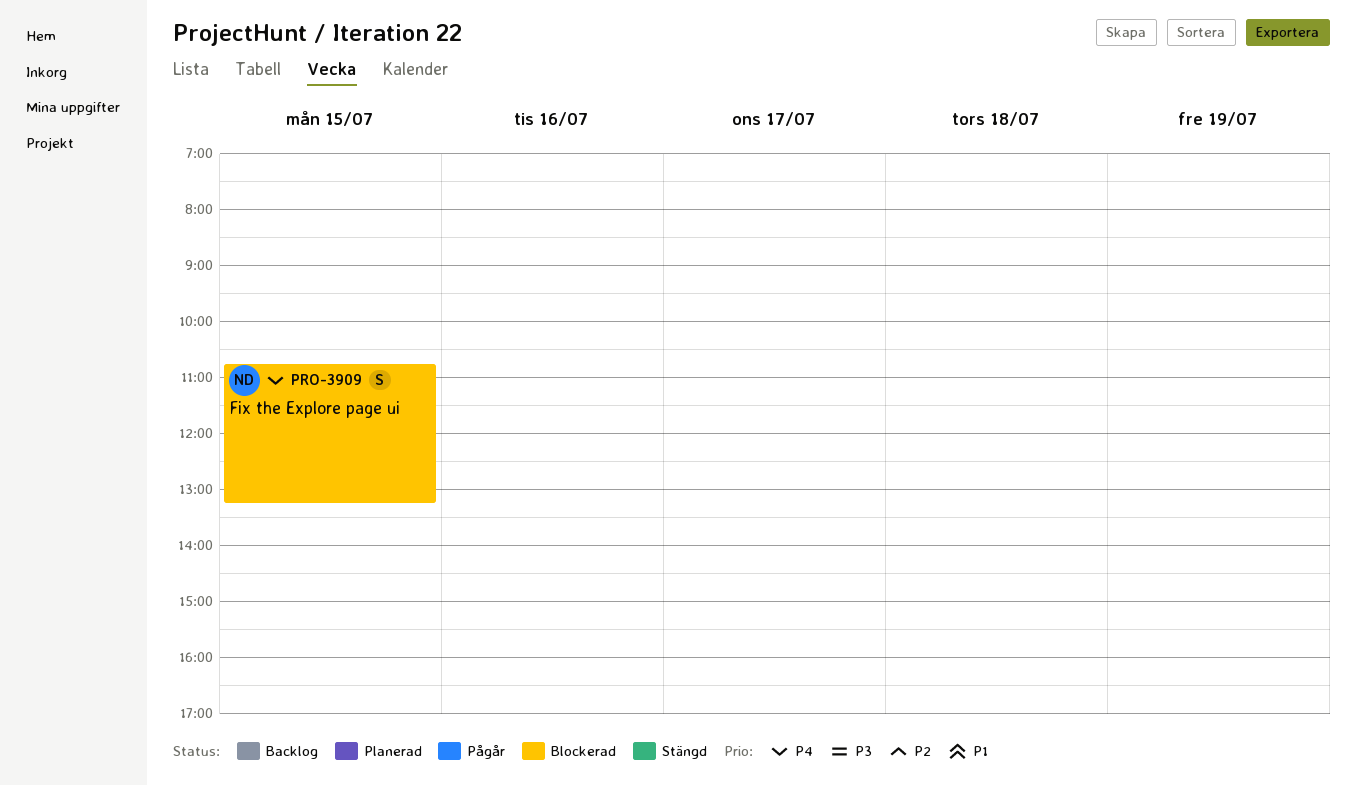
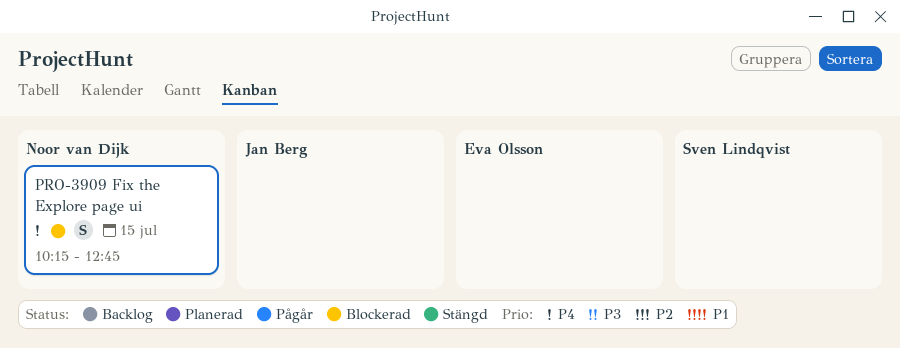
PRO-3909, begins: 10:45 -> 10:15
PRO-3909, ends: 13:15 -> 12:45

